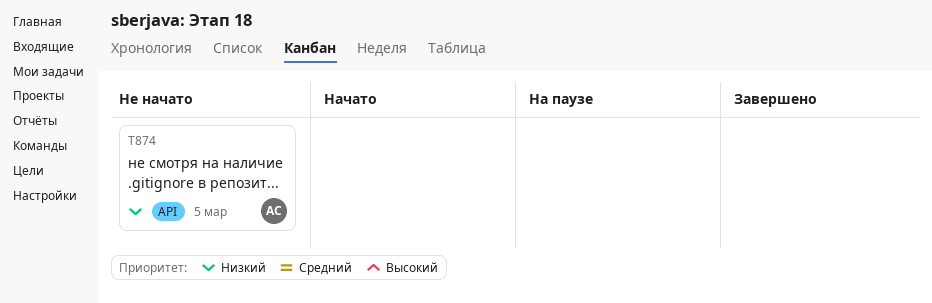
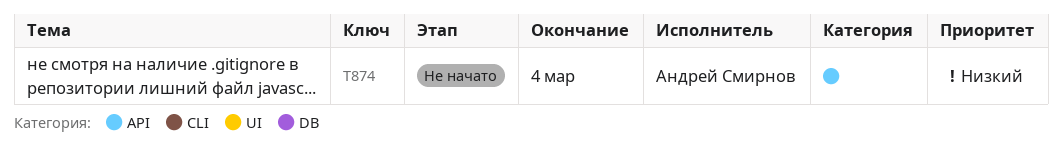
T874, due: Mar 5 -> Mar 4

